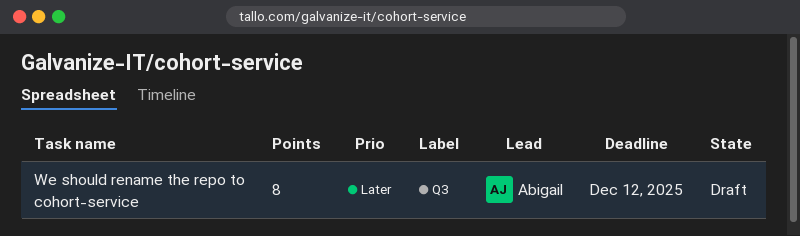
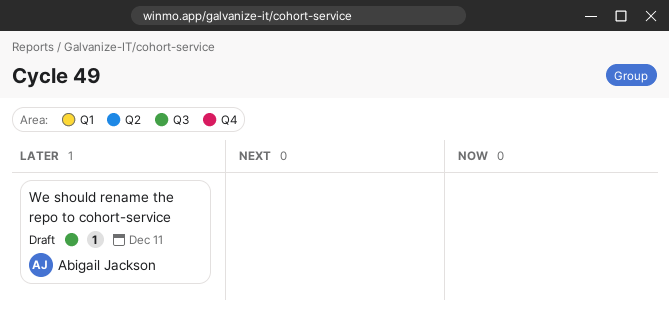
We should rename the repo to cohort-service, estimate: 8 -> 1
We should rename the repo to cohort-service, due: Dec 12 -> Dec 11

